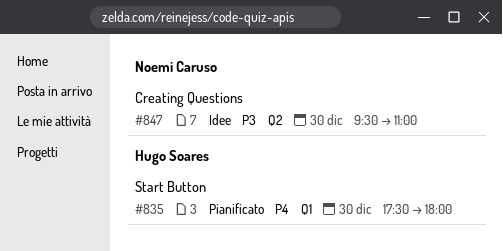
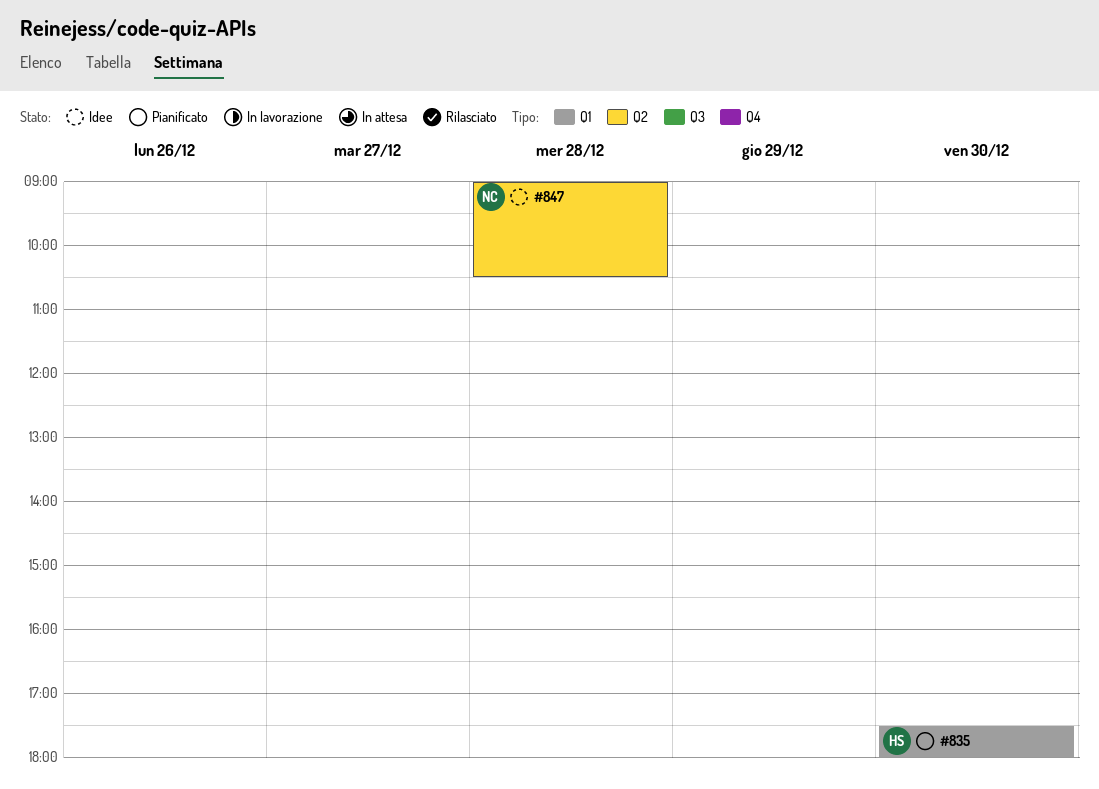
#847, day: Dec 30 -> Dec 28
#847, begins: 09:30 -> 09:00
#847, ends: 11:00 -> 10:30

